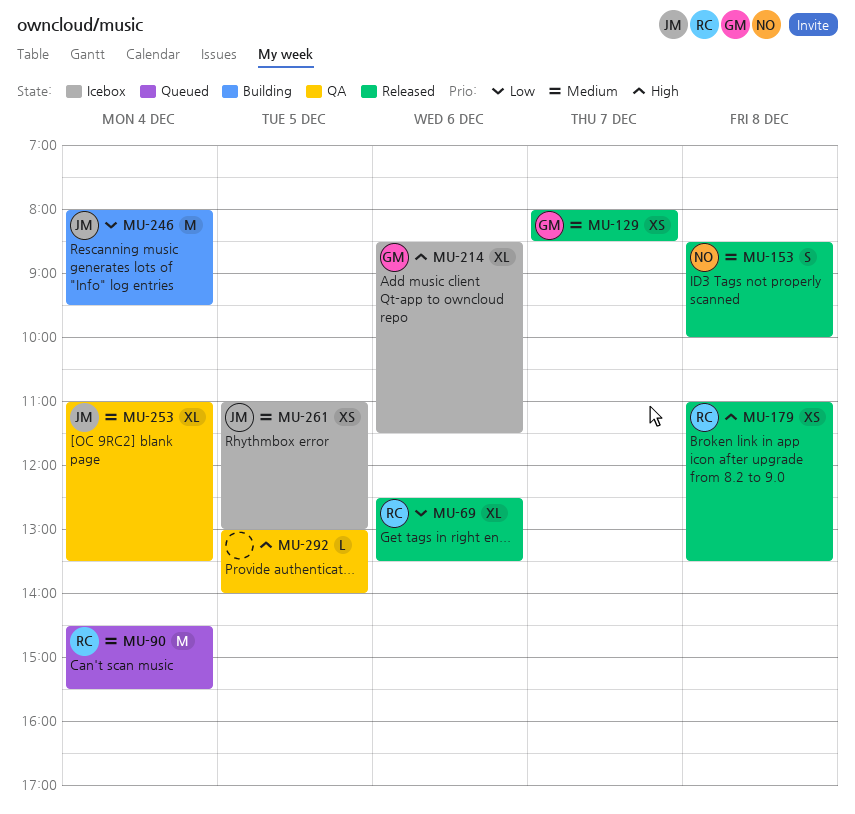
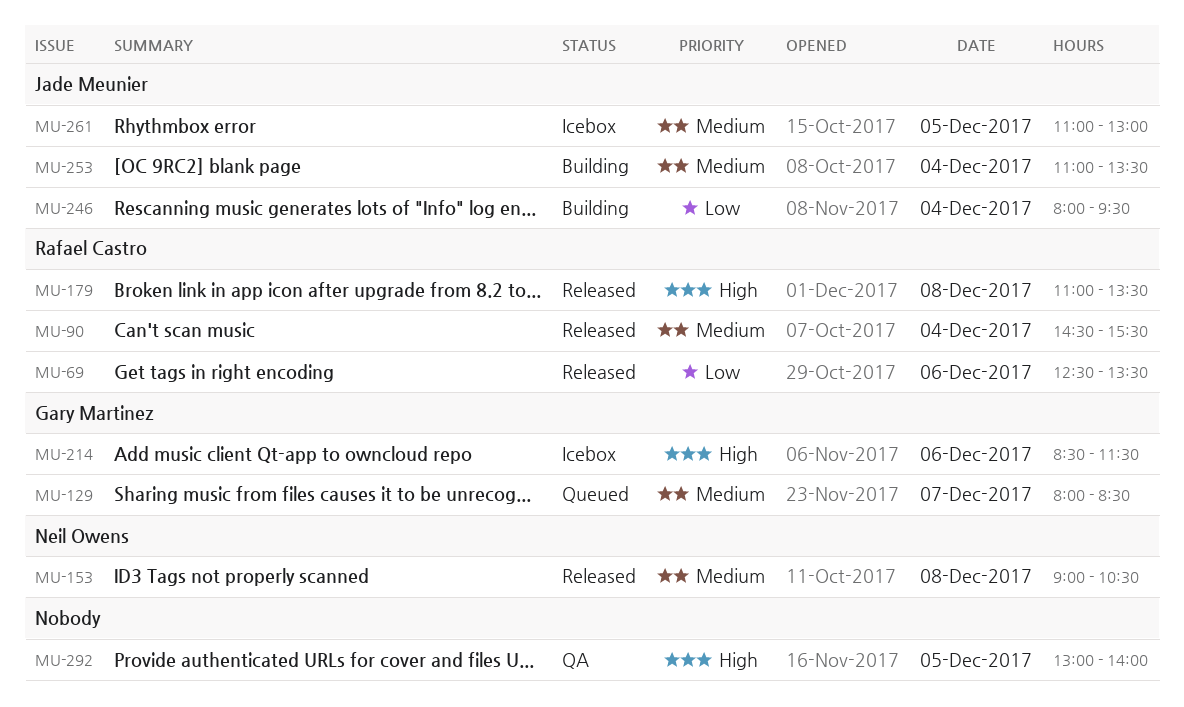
MU-90, status: Queued -> Released
MU-129, status: Released -> Queued
MU-153, begins: 08:30 -> 09:00
MU-153, ends: 10:00 -> 10:30
MU-253, status: QA -> Building

